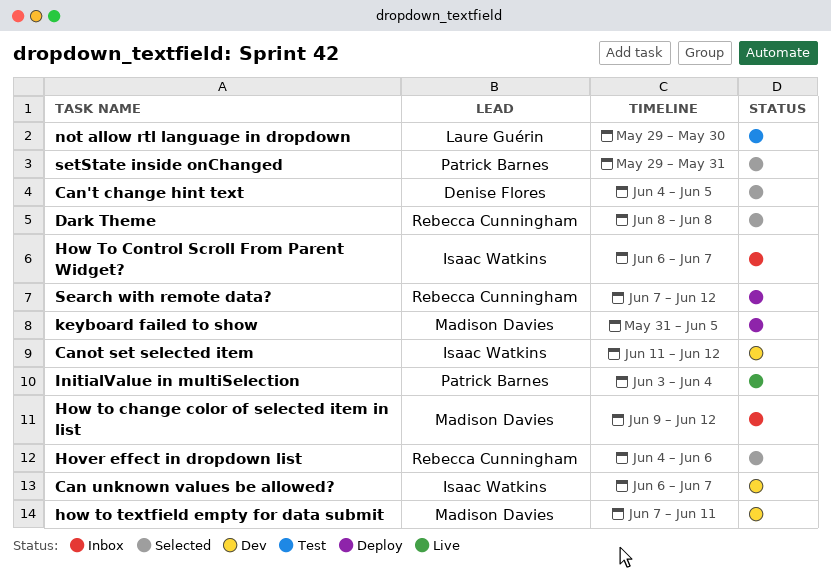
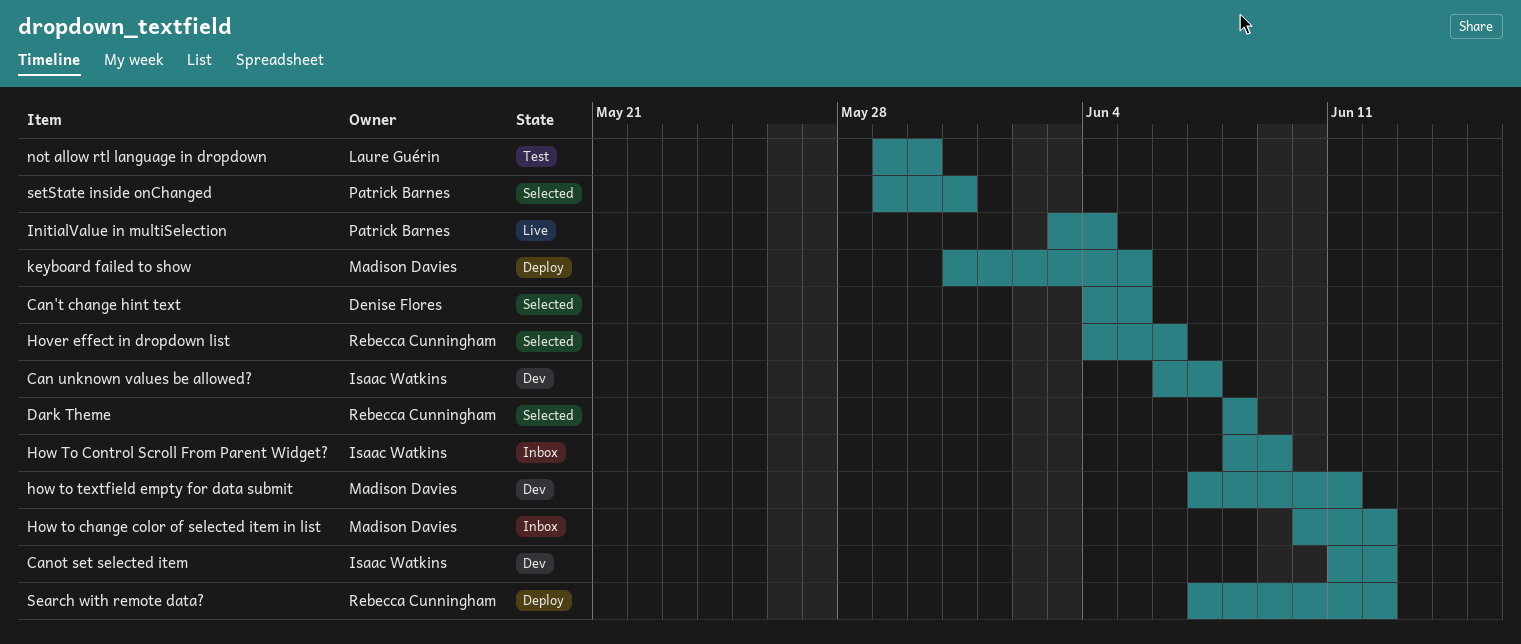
How to change color of selected item in list, start: Jun 9 -> Jun 10
How To Control Scroll From Parent Widget?, start: Jun 6 -> Jun 8
How To Control Scroll From Parent Widget?, due: Jun 7 -> Jun 9

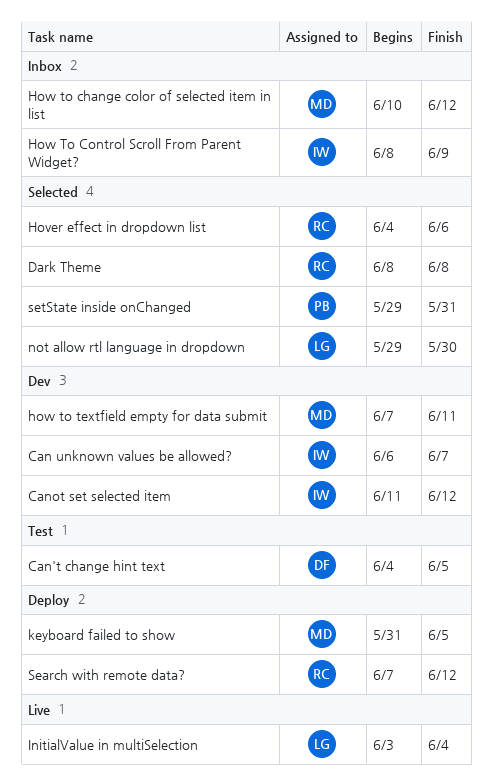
Can't change hint text, status: Selected -> Test
InitialValue in multiSelection, owner: Patrick Barnes -> Laure Guérin
not allow rtl language in dropdown, status: Test -> Selected

